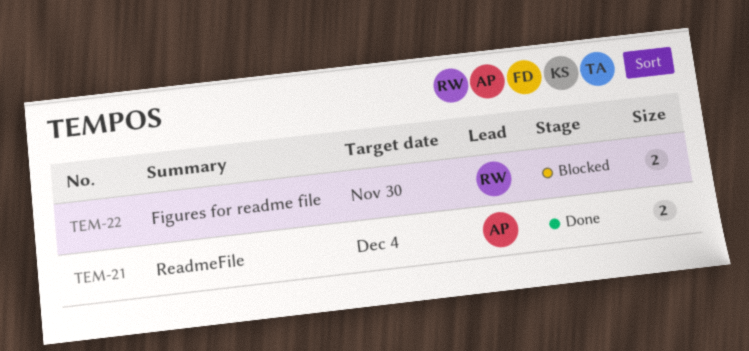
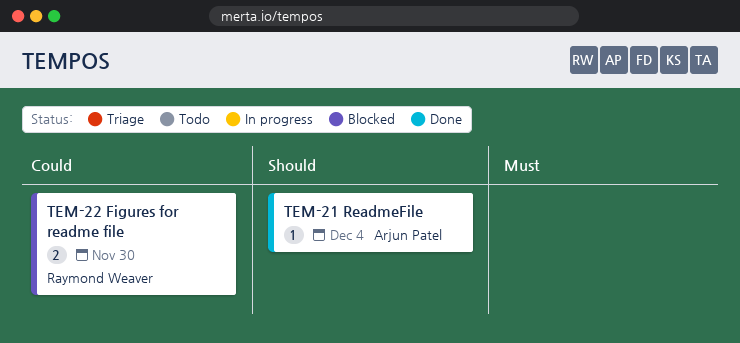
TEM-21, estimate: 2 -> 1

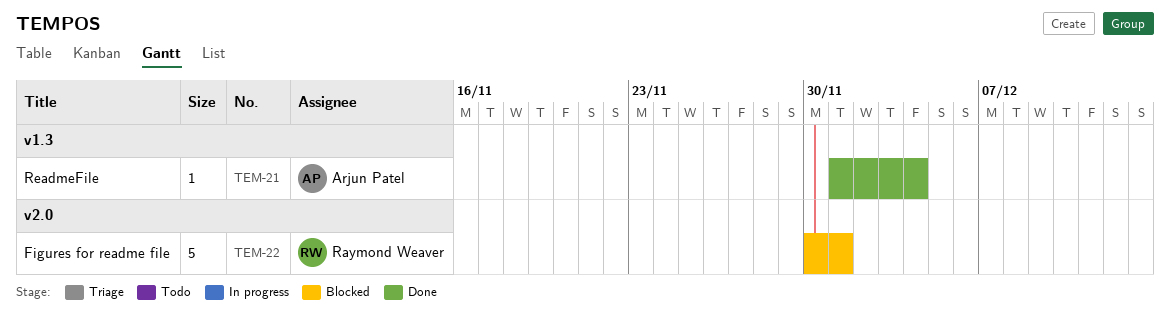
TEM-22, estimate: 2 -> 5
TEM-22, due: Nov 30 -> Dec 1

